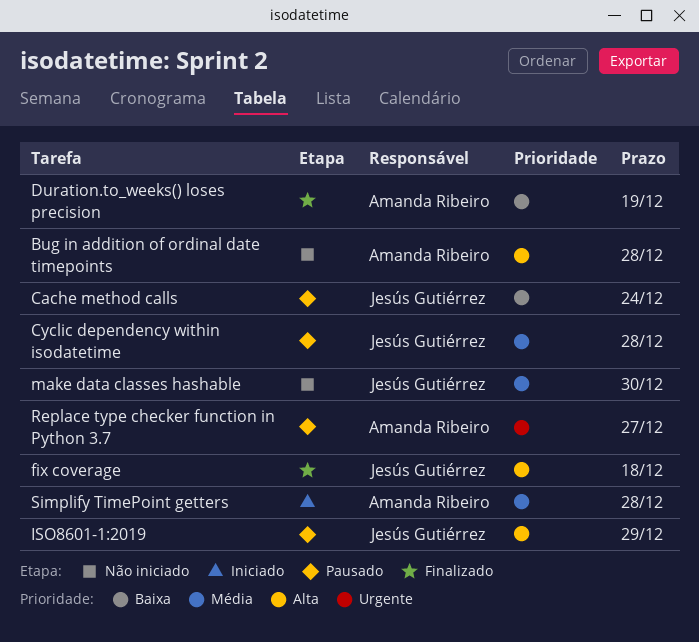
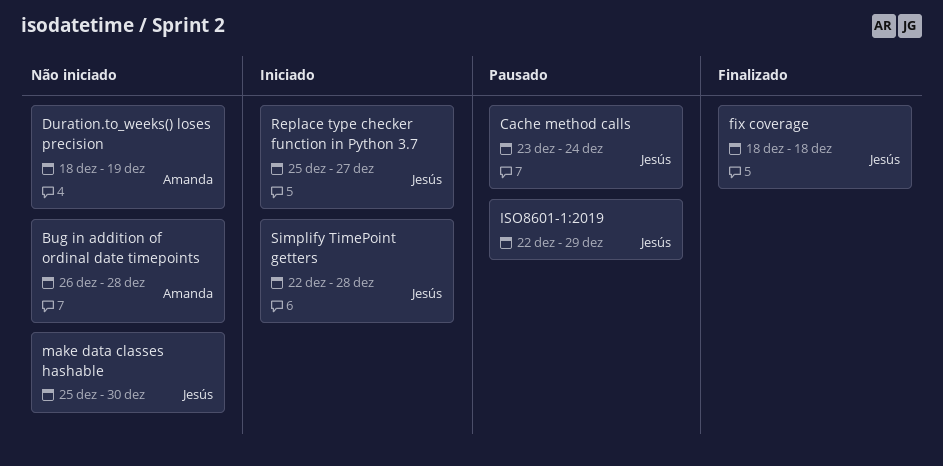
Cyclic dependency within isodatetime: present -> none
Duration.to_weeks() loses precision, status: Finalizado -> Não iniciado
Replace type checker function in Python 3.7, status: Pausado -> Iniciado
Replace type checker function in Python 3.7, owner: Amanda Ribeiro -> Jesús Gutiérrez
Simplify TimePoint getters, owner: Amanda Ribeiro -> Jesús Gutiérrez

